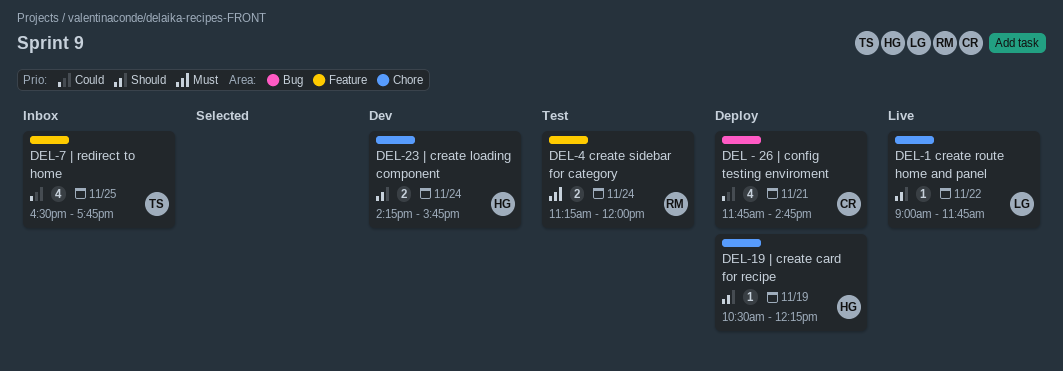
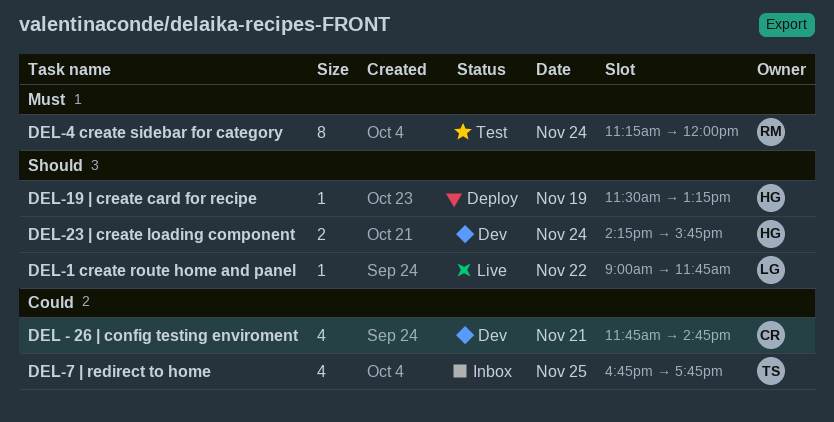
DEL - 26 | config testing enviroment, status: Deploy -> Dev
DEL-19 | create card for recipe, begins: 10:30 -> 11:30
DEL-19 | create card for recipe, ends: 12:15 -> 13:15
DEL-4 create sidebar for category, estimate: 2 -> 8
DEL-7 | redirect to home, begins: 16:30 -> 16:45

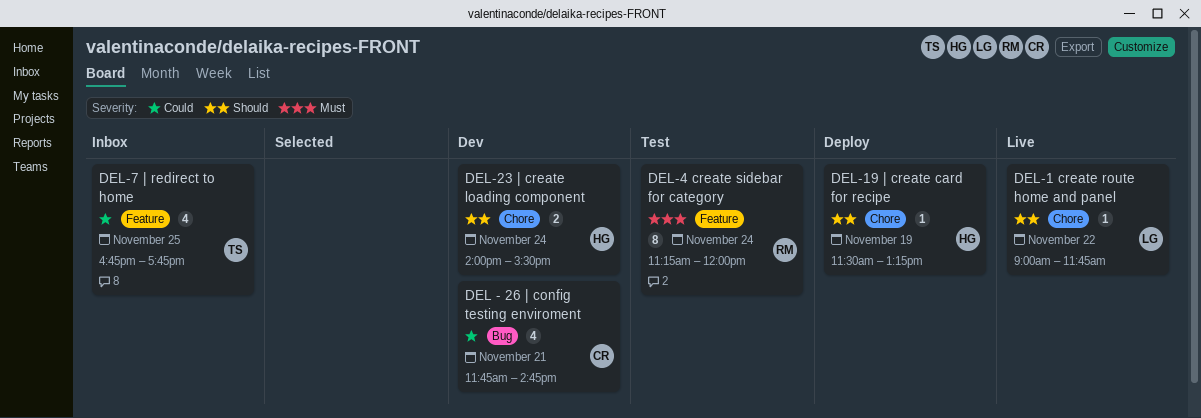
DEL-23 | create loading component, begins: 14:15 -> 14:00
DEL-23 | create loading component, ends: 15:45 -> 15:30

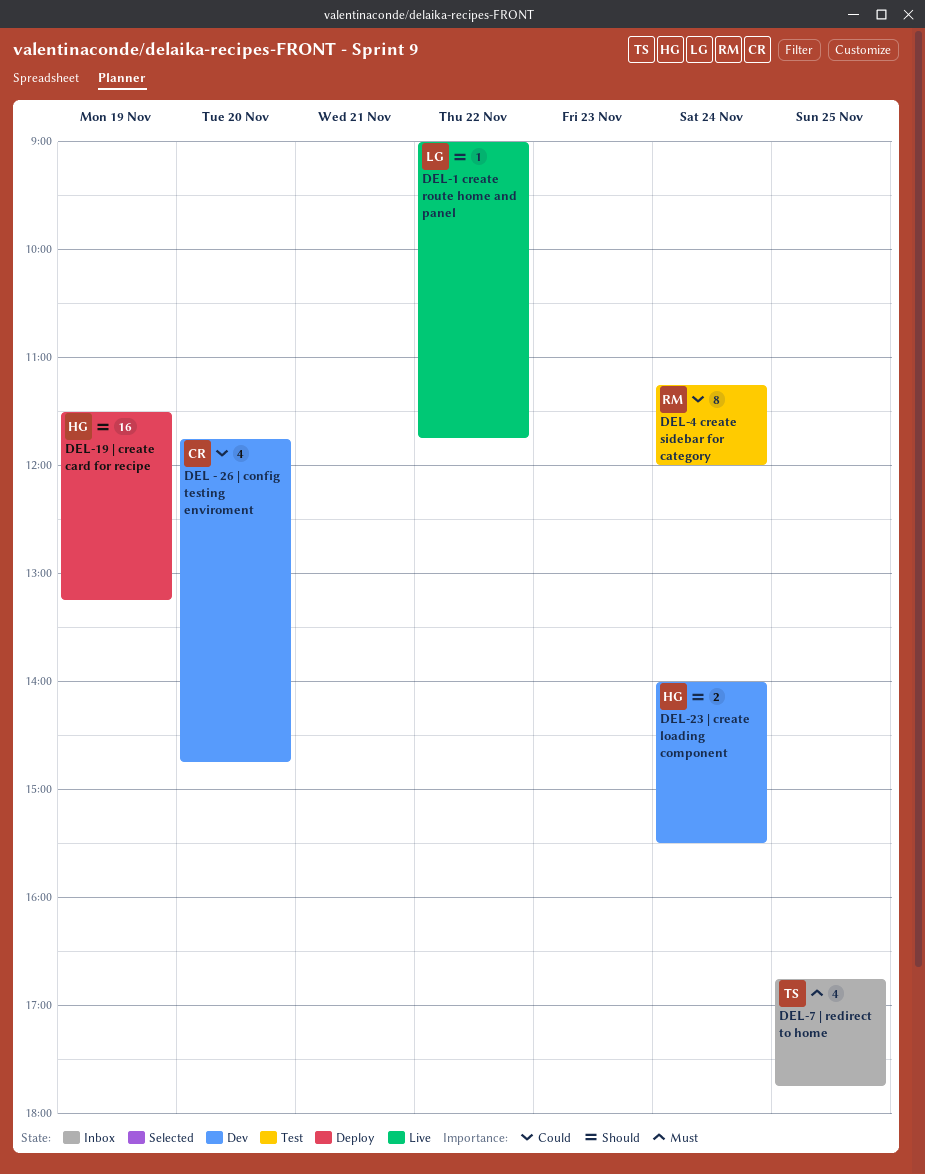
DEL - 26 | config testing enviroment, day: Nov 21 -> Nov 20
DEL-19 | create card for recipe, estimate: 1 -> 16
DEL-4 create sidebar for category, priority: Must -> Could
DEL-7 | redirect to home, priority: Could -> Must

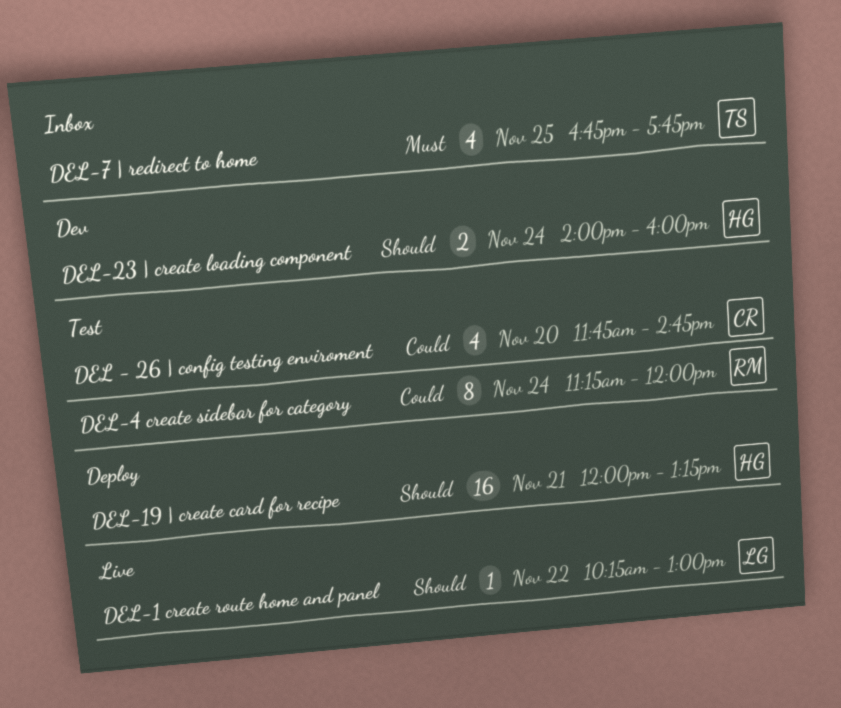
DEL - 26 | config testing enviroment, status: Dev -> Test
DEL-1 create route home and panel, begins: 09:00 -> 10:15
DEL-1 create route home and panel, ends: 11:45 -> 13:00
DEL-19 | create card for recipe, day: Nov 19 -> Nov 21
DEL-19 | create card for recipe, begins: 11:30 -> 12:00
DEL-23 | create loading component, ends: 15:30 -> 16:00

